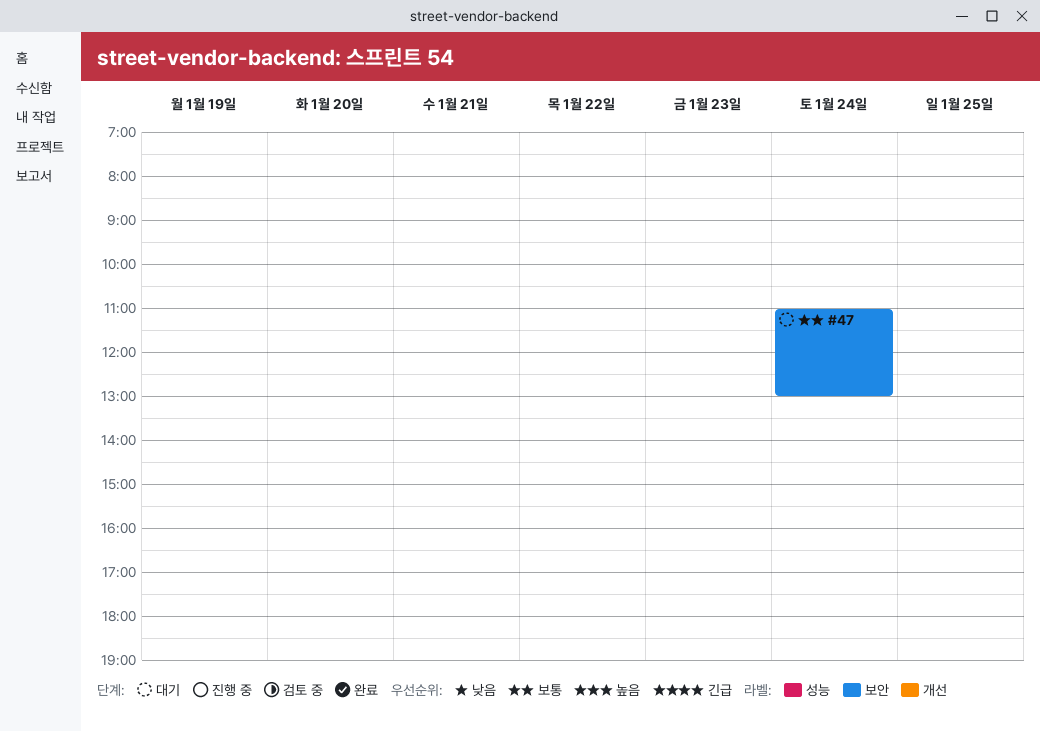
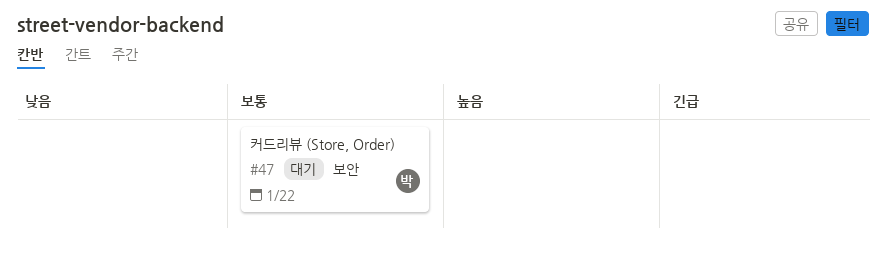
#47, day: Jan 24 -> Jan 22

